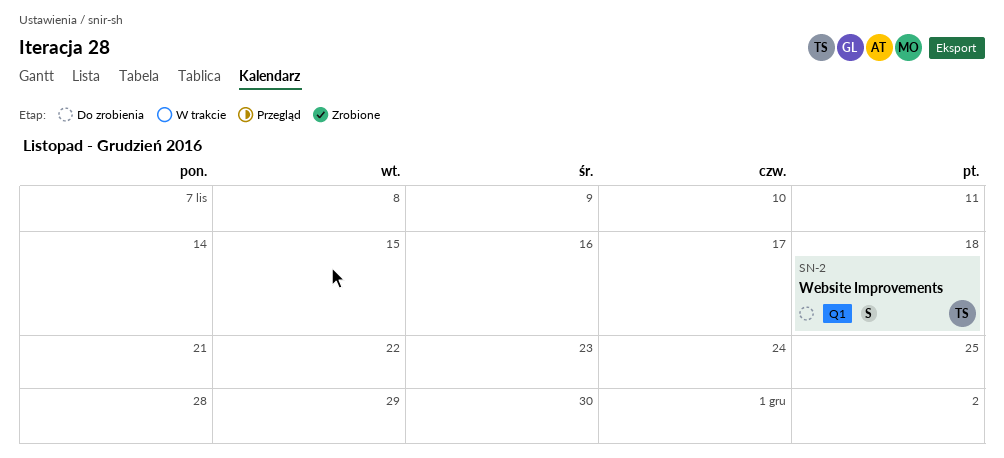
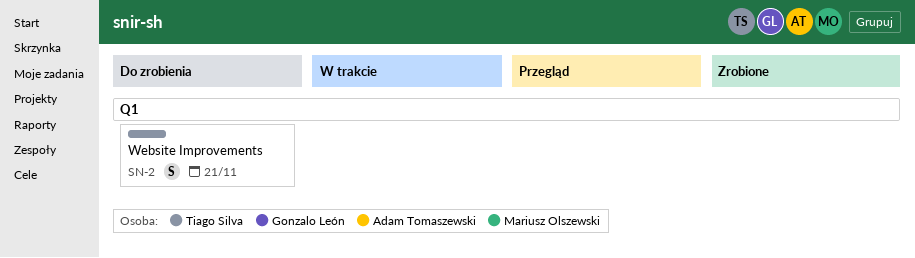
SN-2, due: Nov 18 -> Nov 21

